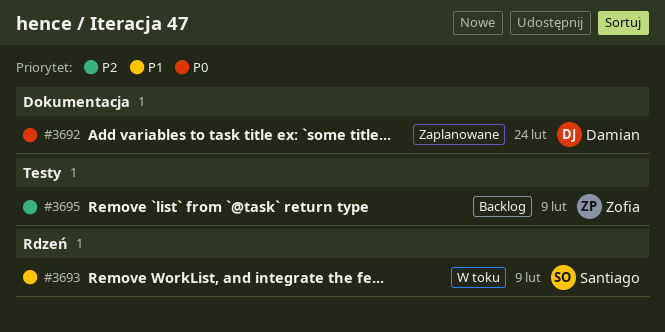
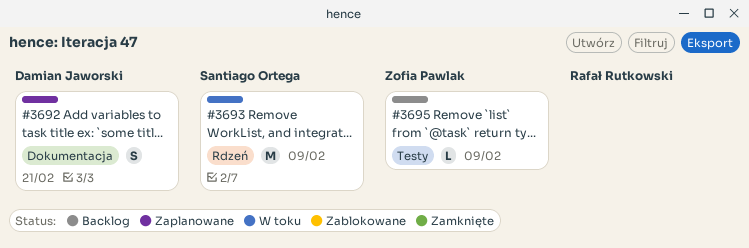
#3692, due: Feb 24 -> Feb 21

